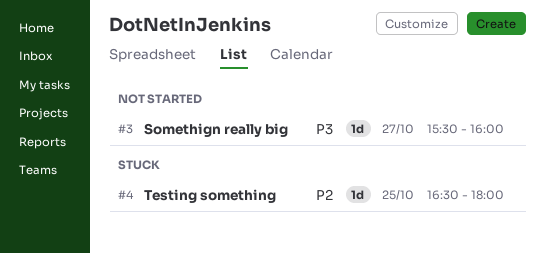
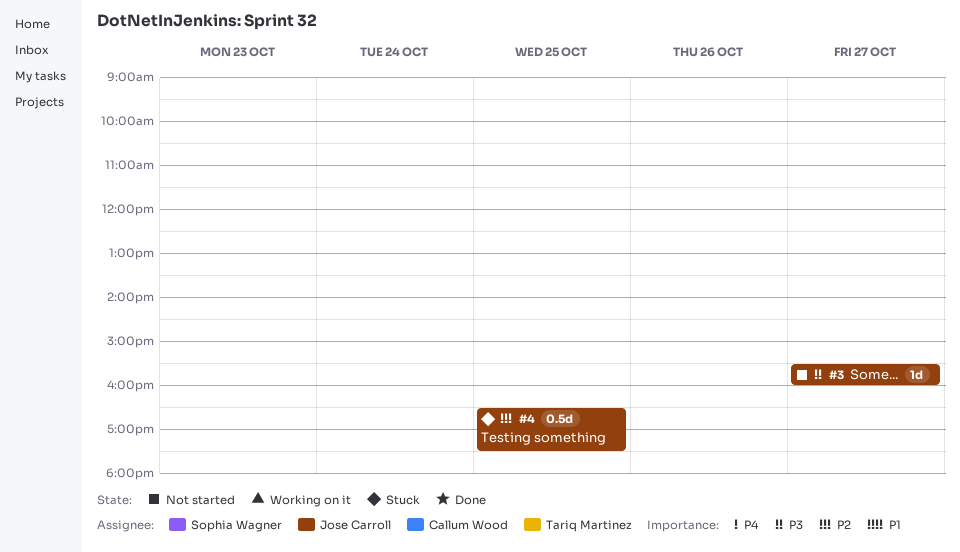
#4, estimate: 1d -> 0.5d
#4, ends: 18:00 -> 17:30

